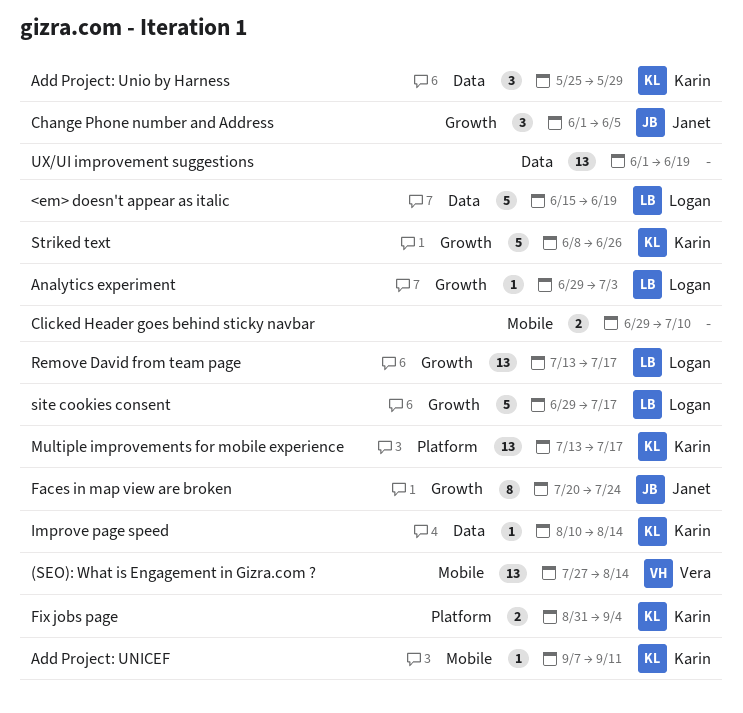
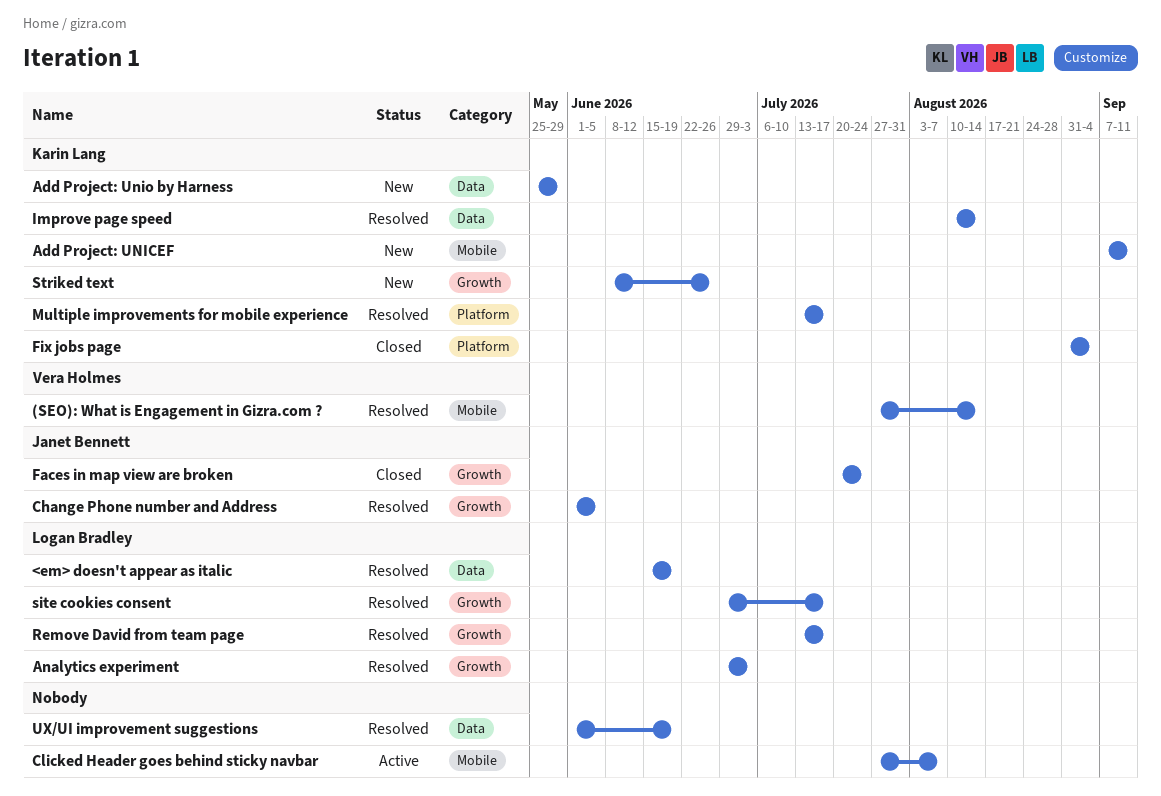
Clicked Header goes behind sticky navbar, start: Jun 29 -> Jul 27
Clicked Header goes behind sticky navbar, due: Jul 10 -> Aug 7

